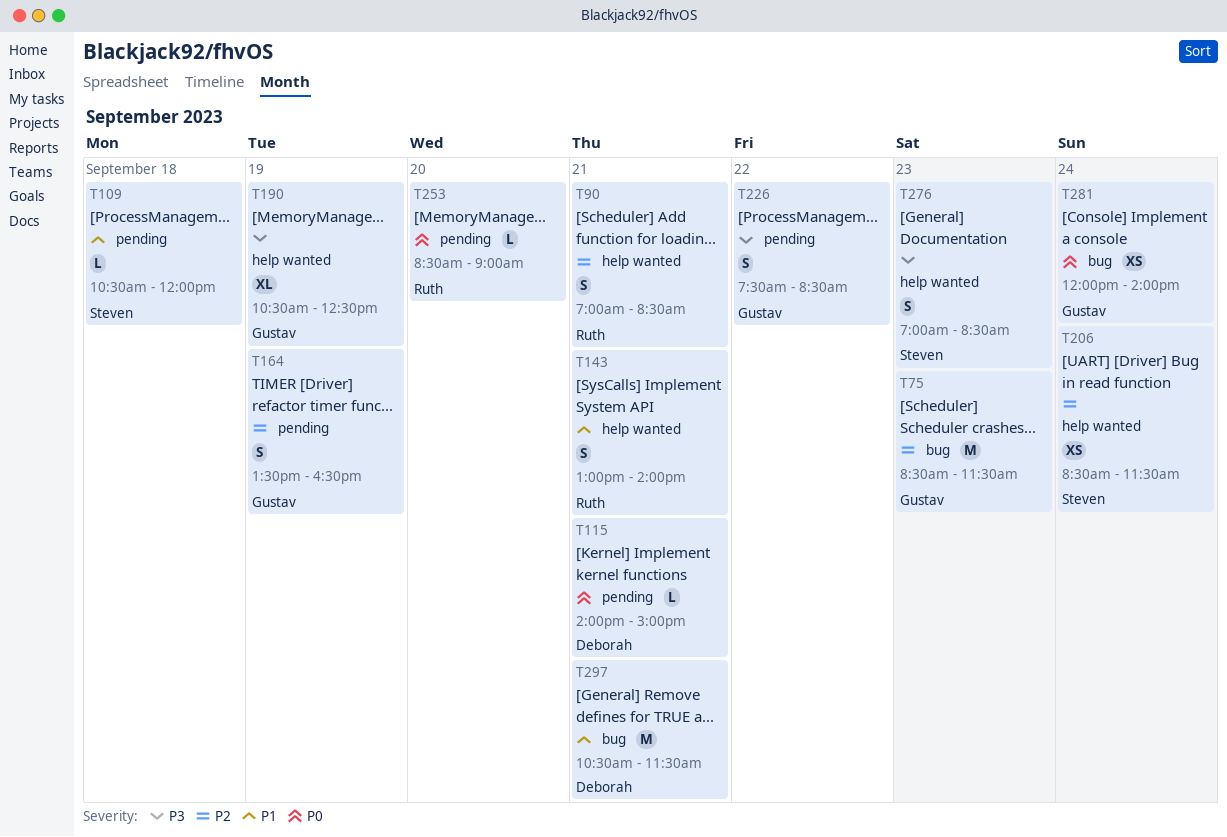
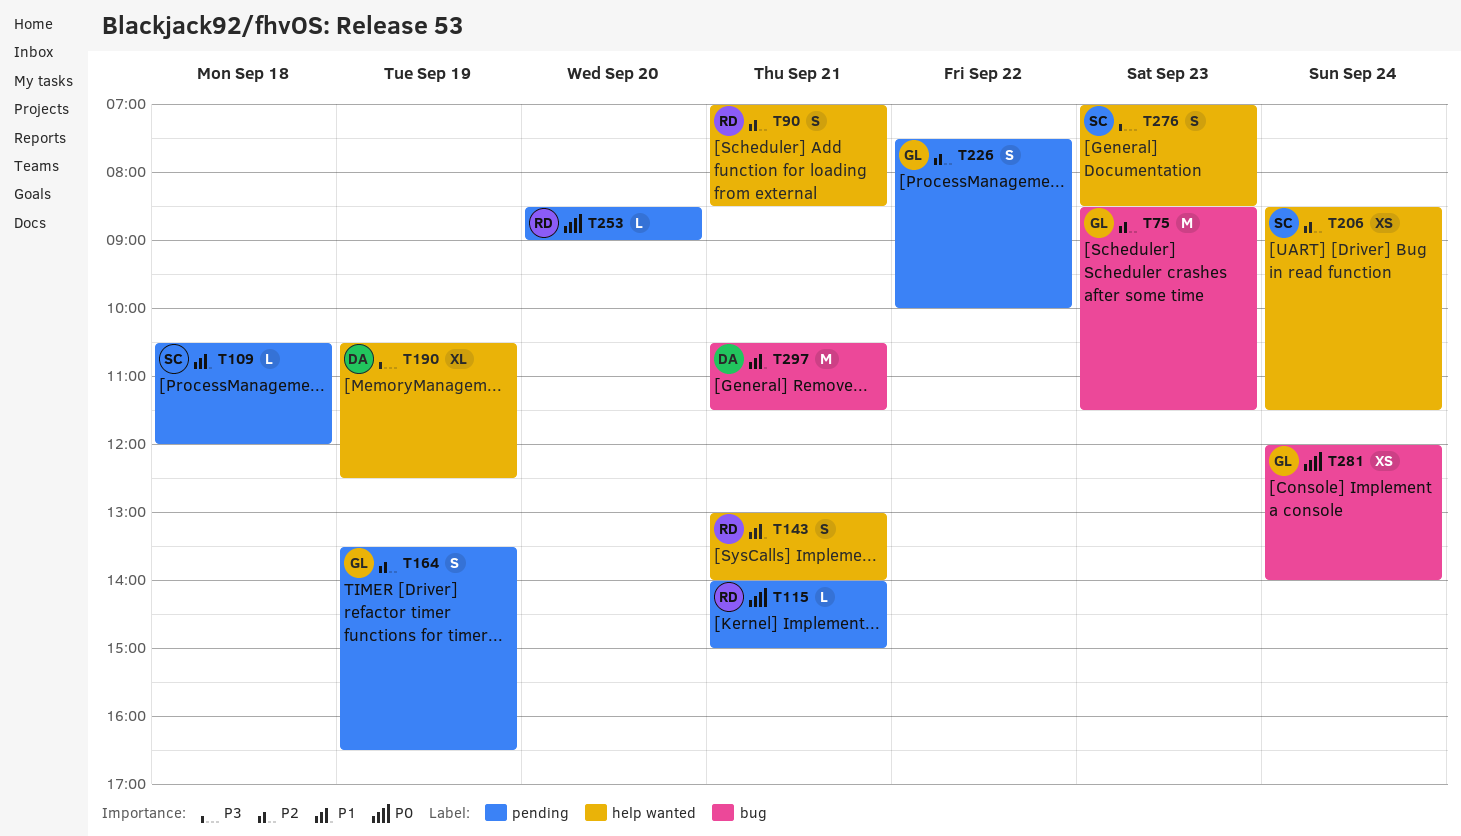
T115, owner: Deborah -> Ruth
T190, owner: Gustav -> Deborah
T226, priority: P3 -> P2
T226, ends: 08:30 -> 10:00

